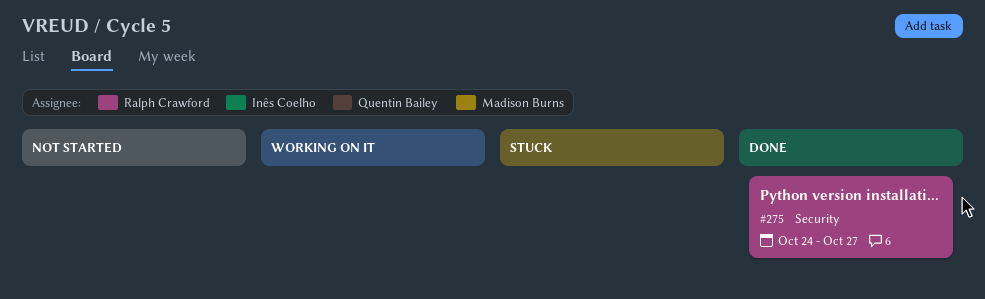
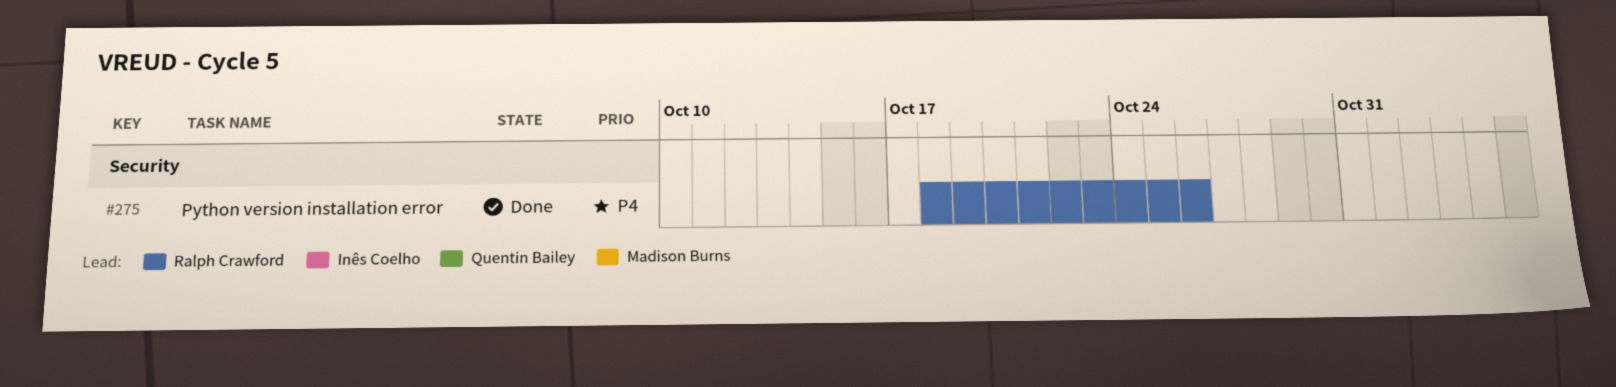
#275, start: Oct 24 -> Oct 18
#275, due: Oct 27 -> Oct 26

